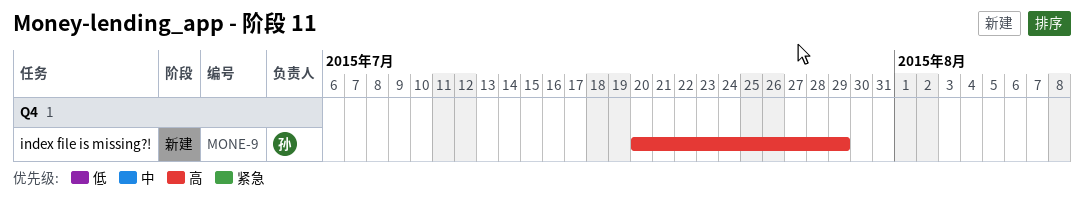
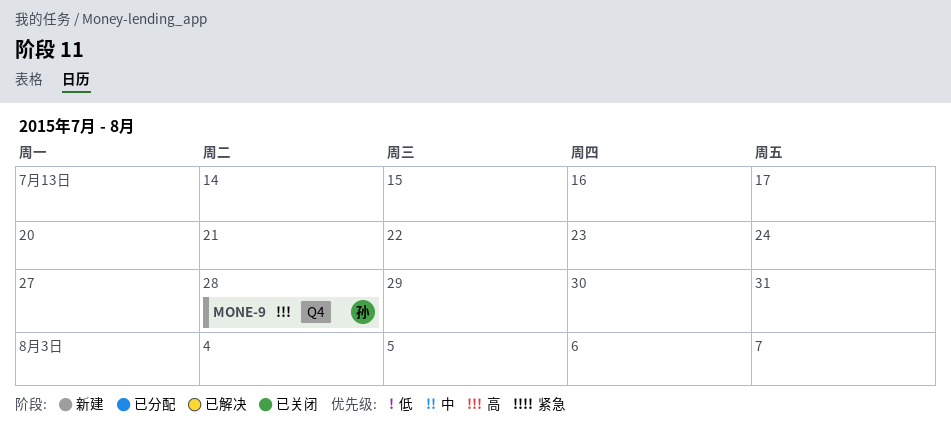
MONE-9, due: Jul 29 -> Jul 28

